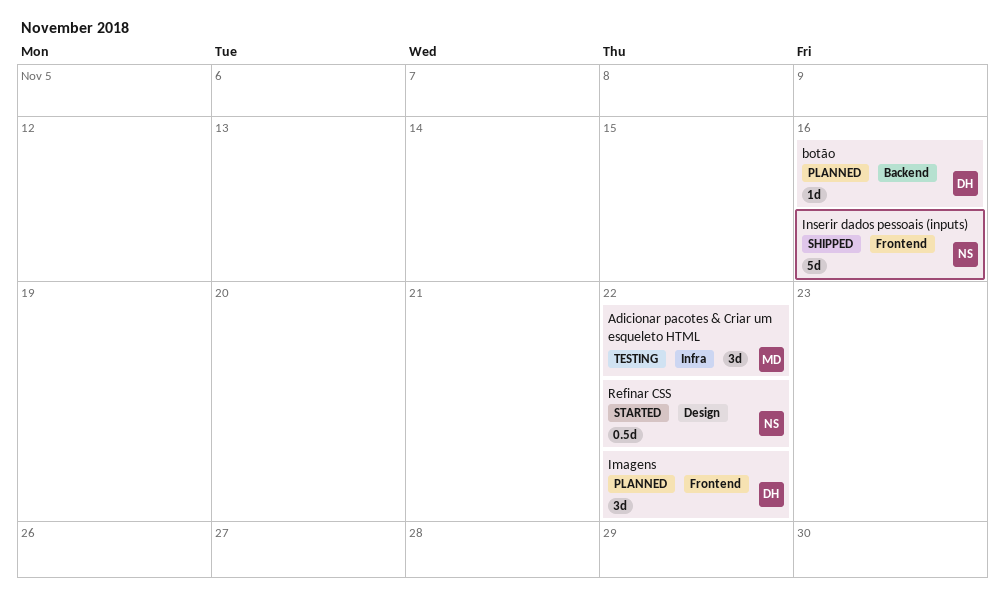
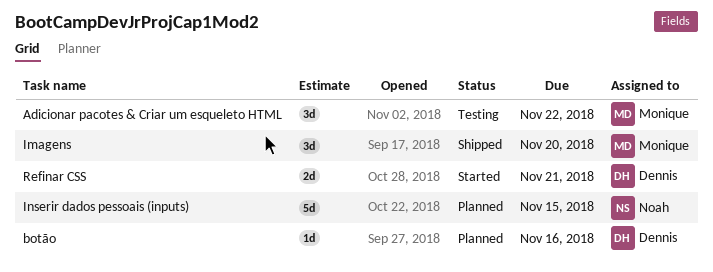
Imagens, status: Planned -> Shipped
Imagens, owner: Dennis -> Monique
Imagens, due: Nov 22 -> Nov 20
Inserir dados pessoais (inputs), status: Shipped -> Planned
Inserir dados pessoais (inputs), due: Nov 16 -> Nov 15
Refinar CSS, owner: Noah -> Dennis
Refinar CSS, estimate: 0.5d -> 2d
Refinar CSS, due: Nov 22 -> Nov 21

